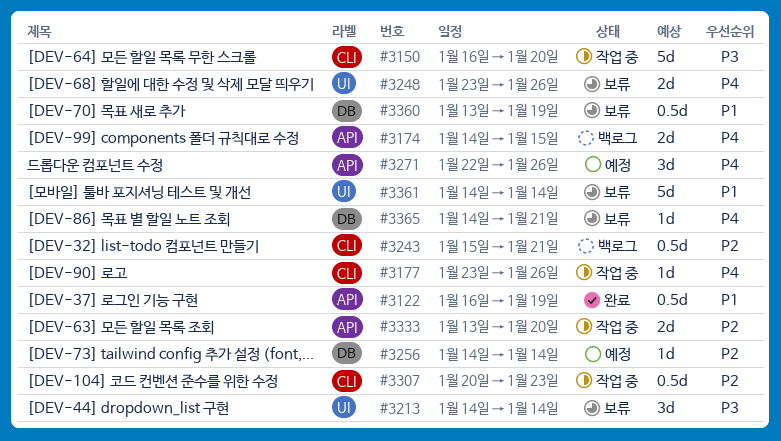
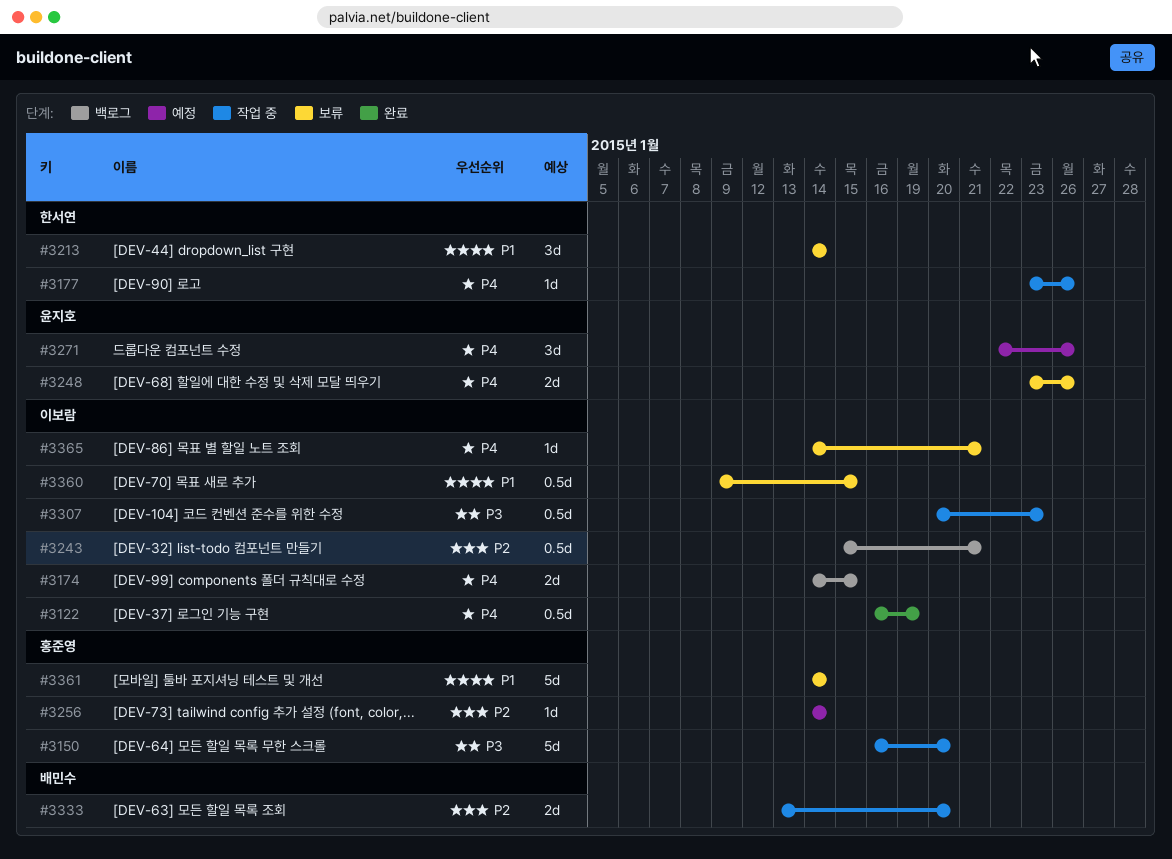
#3122, priority: P1 -> P4
#3213, priority: P3 -> P1
#3307, priority: P2 -> P3
#3360, start: Jan 13 -> Jan 9
#3360, due: Jan 19 -> Jan 15

